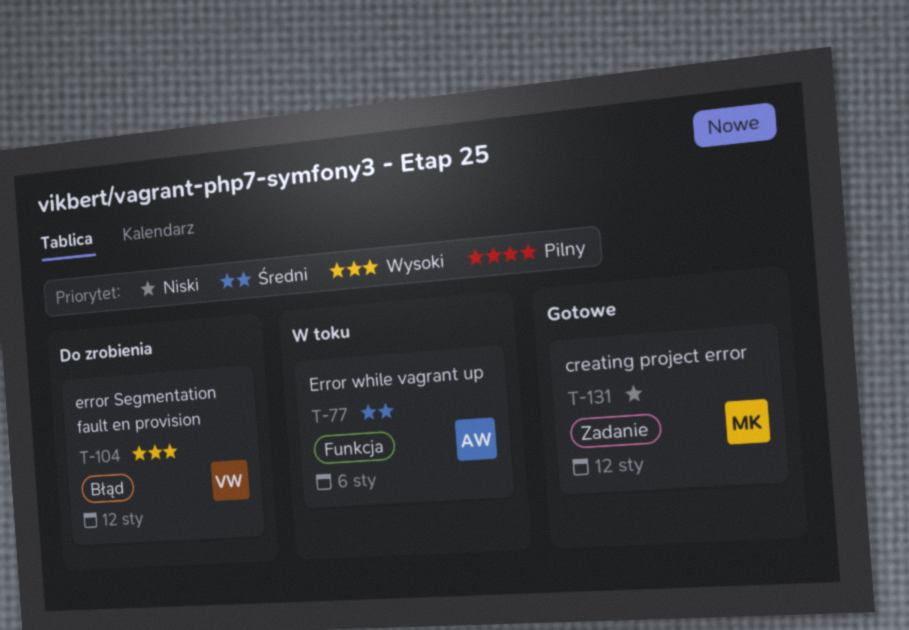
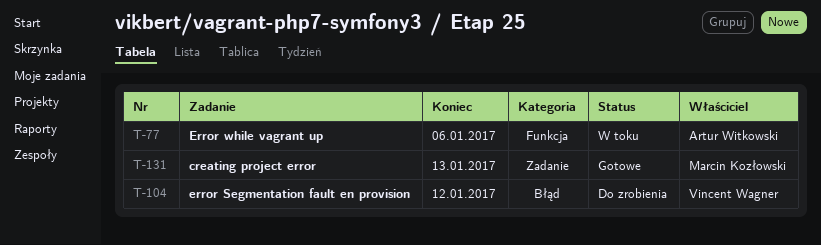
T-131, due: Jan 12 -> Jan 13

